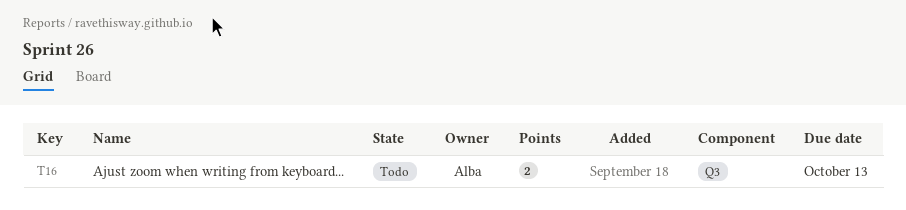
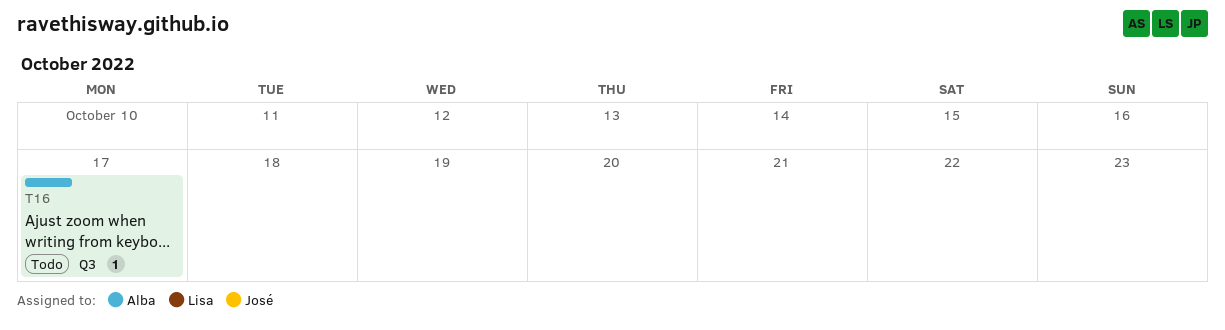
T16, estimate: 2 -> 1
T16, due: Oct 13 -> Oct 17

